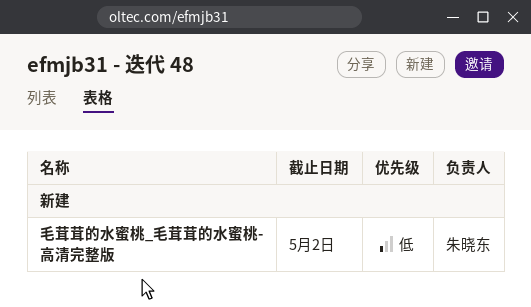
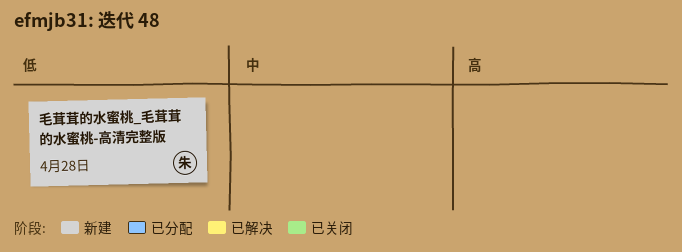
毛茸茸的水蜜桃_毛茸茸的水蜜桃-高清完整版, due: May 2 -> Apr 28

